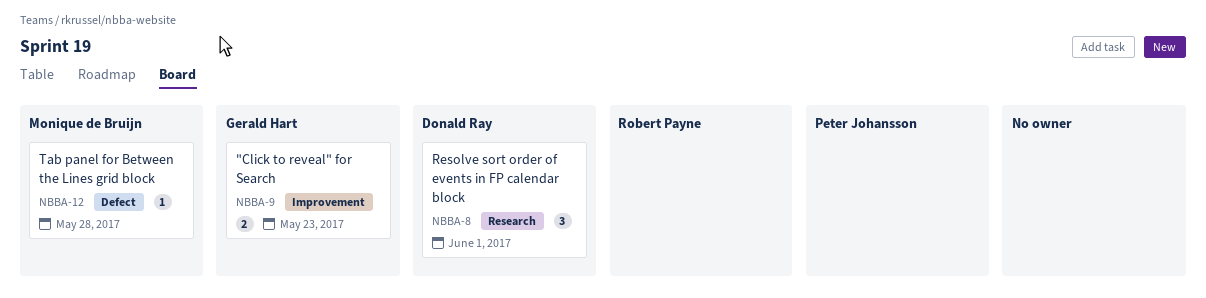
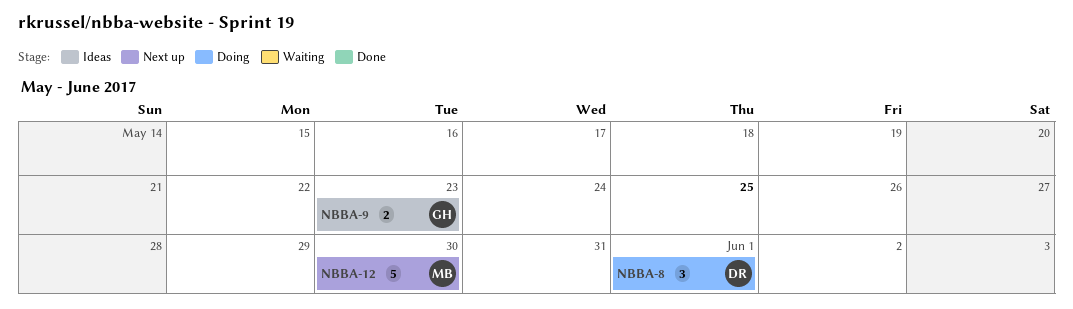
NBBA-12, estimate: 1 -> 5
NBBA-12, due: May 28 -> May 30

